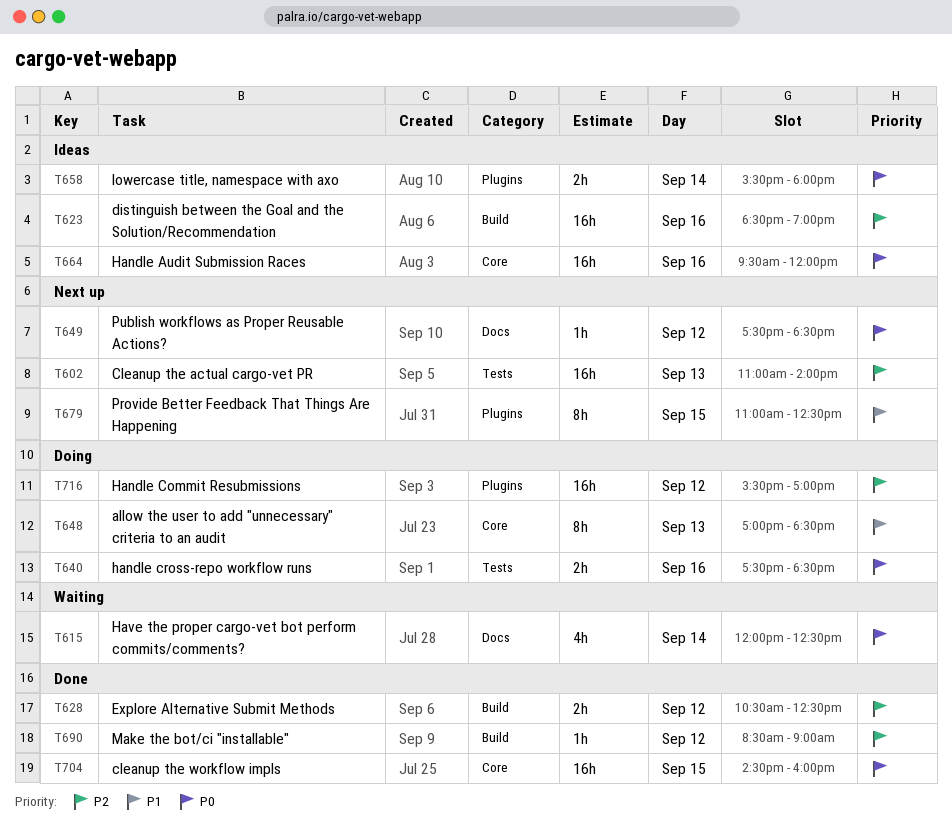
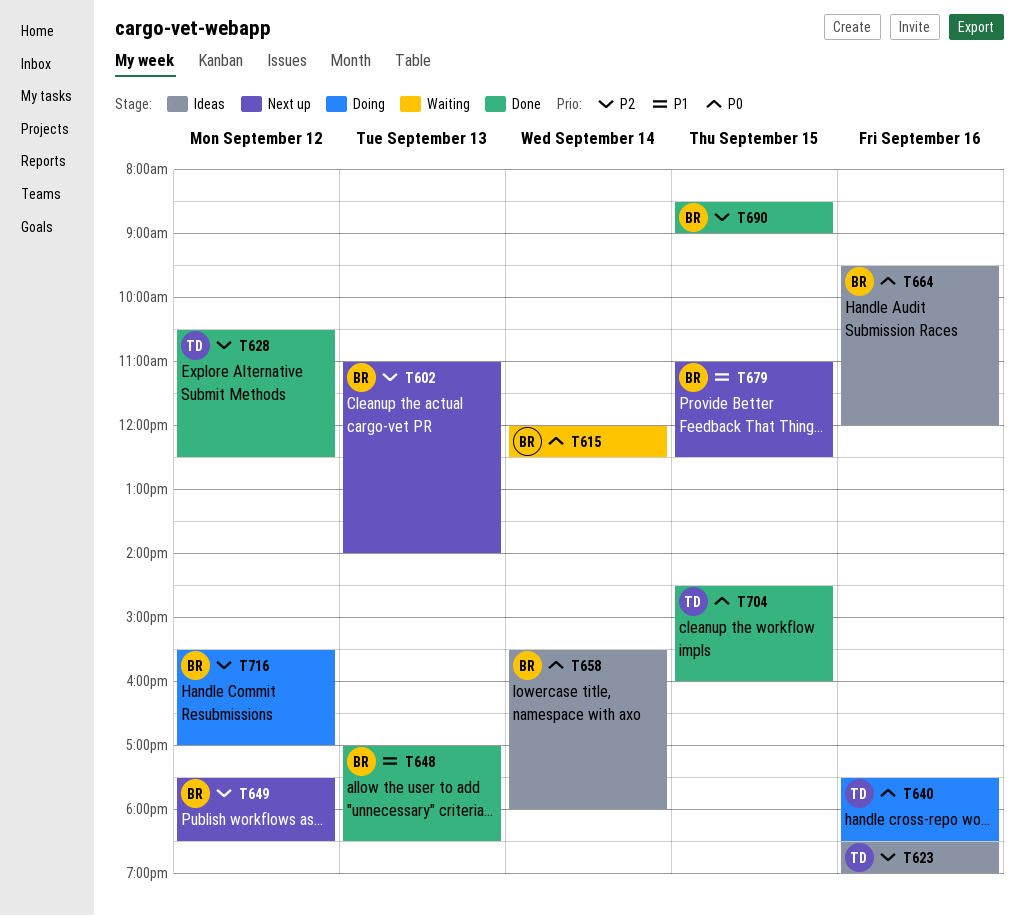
T648, status: Doing -> Done
T649, priority: P0 -> P2
T690, day: Sep 12 -> Sep 15

